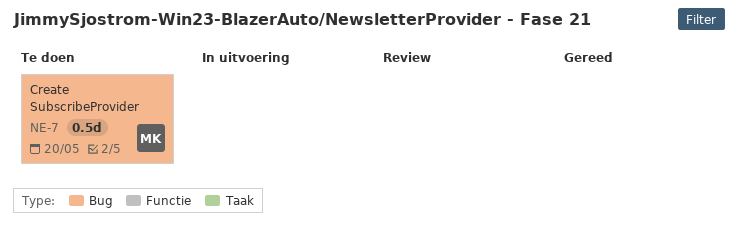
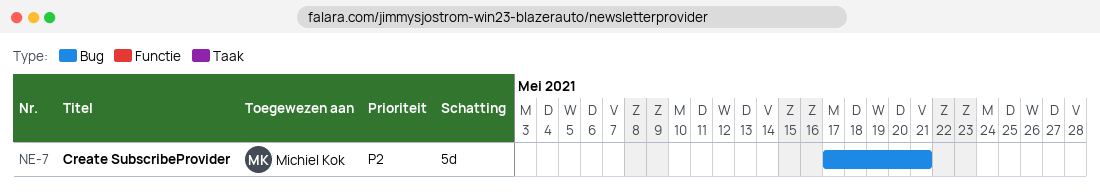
NE-7, estimate: 0.5d -> 5d
NE-7, due: May 20 -> May 21

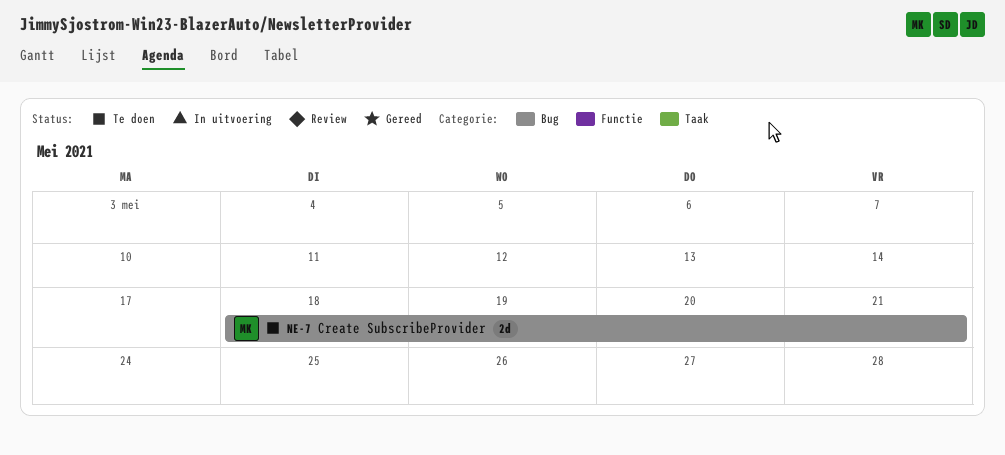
NE-7, estimate: 5d -> 2d
NE-7, start: May 17 -> May 18

